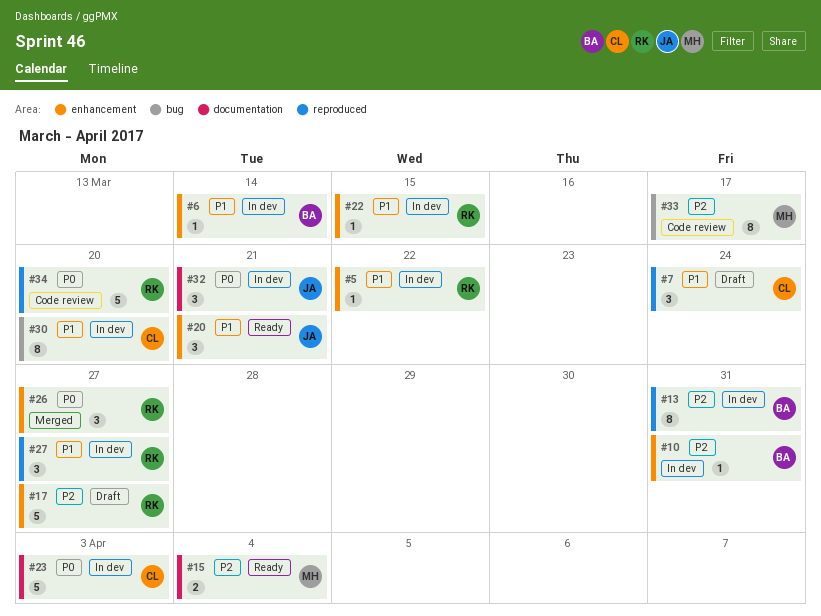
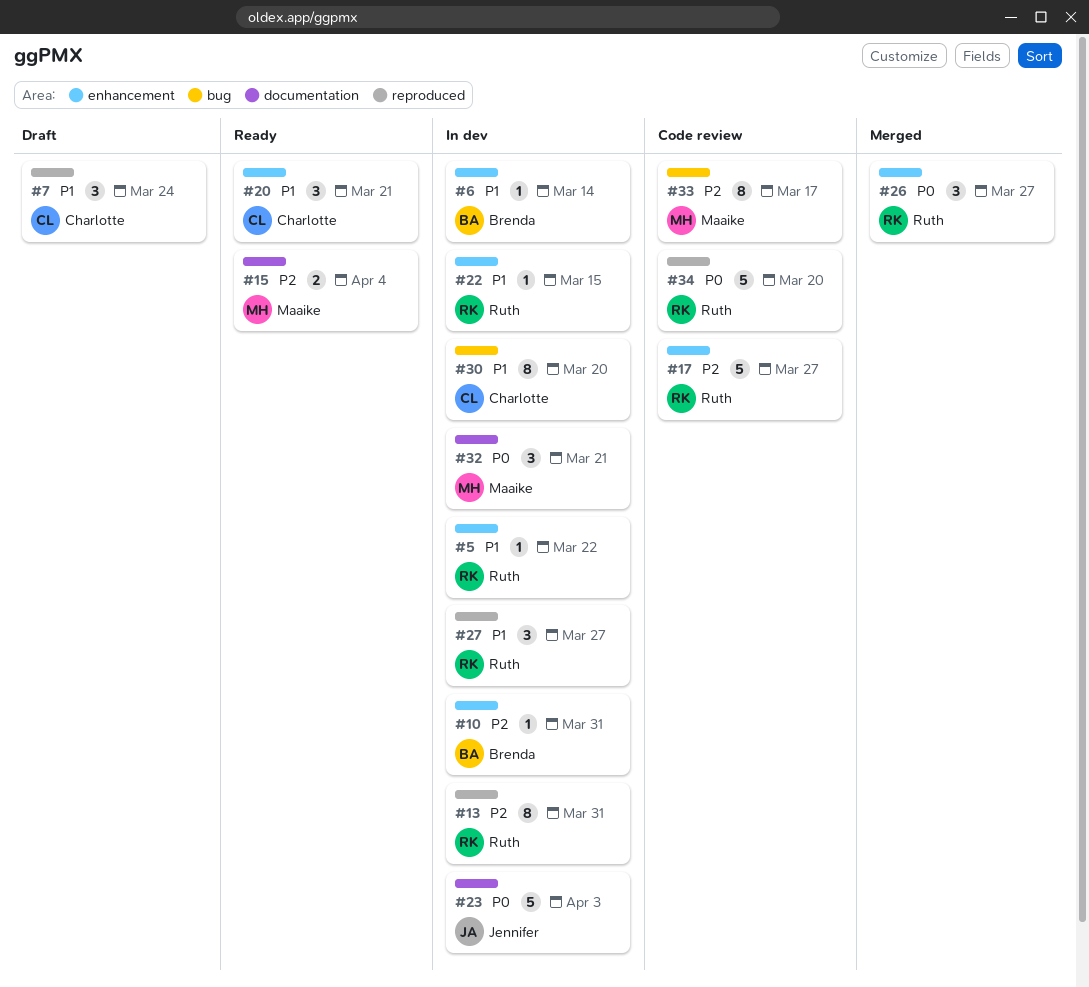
#13, owner: Brenda -> Ruth
#17, status: Draft -> Code review
#20, owner: Jennifer -> Charlotte
#23, owner: Charlotte -> Jennifer
#32, owner: Jennifer -> Maaike

